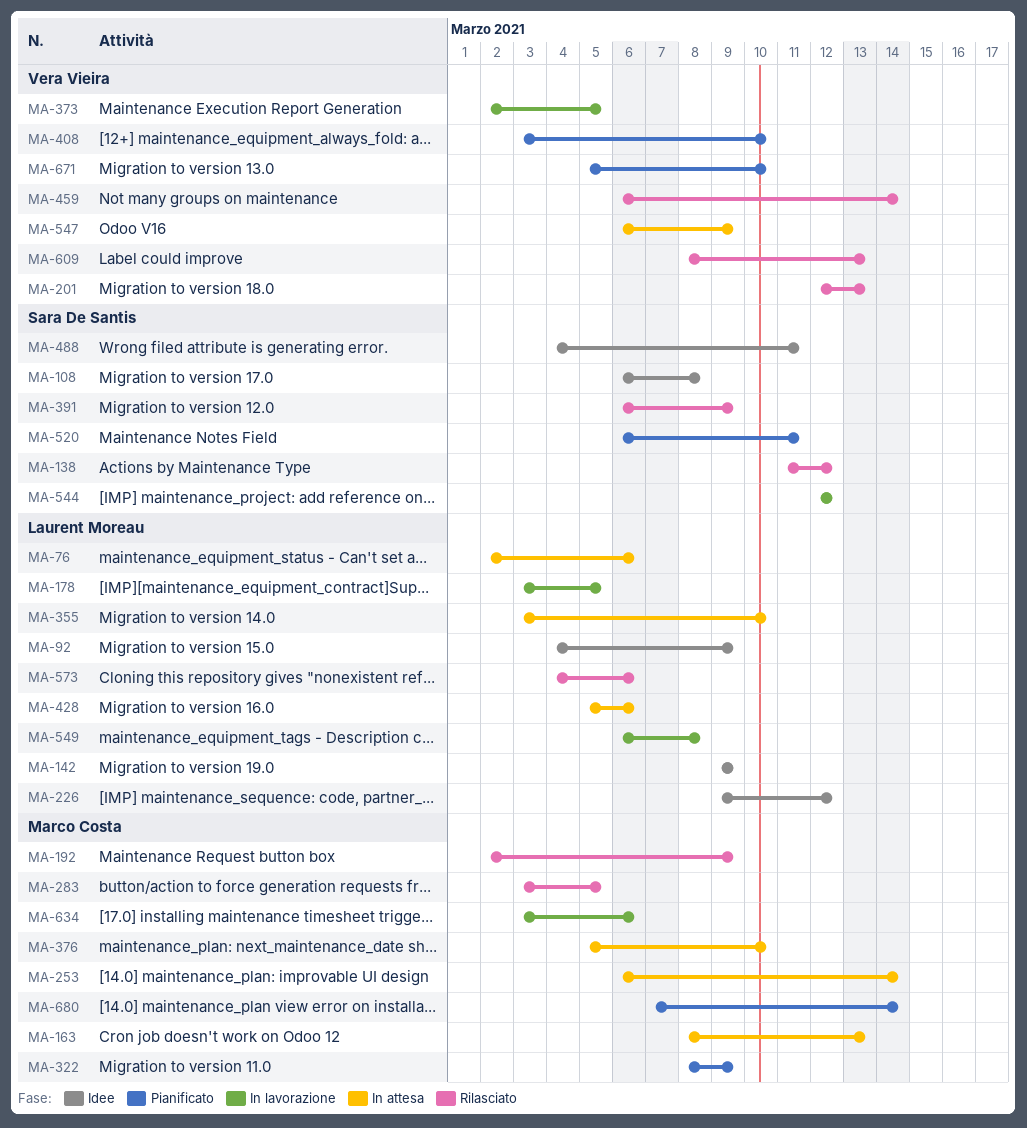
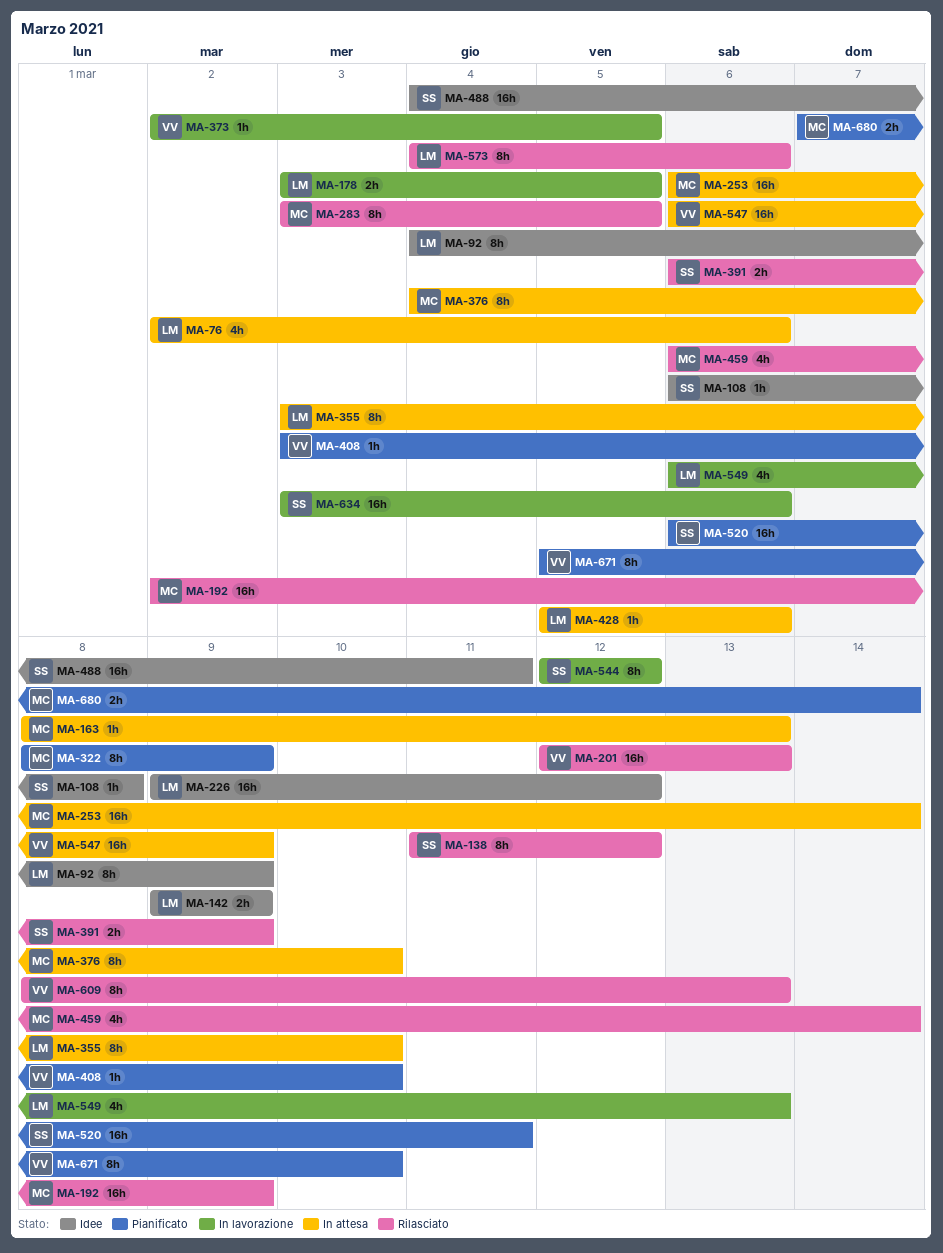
MA-376, start: Mar 5 -> Mar 4
MA-459, owner: Vera Vieira -> Marco Costa
MA-549, due: Mar 8 -> Mar 13
MA-634, owner: Marco Costa -> Sara De Santis

